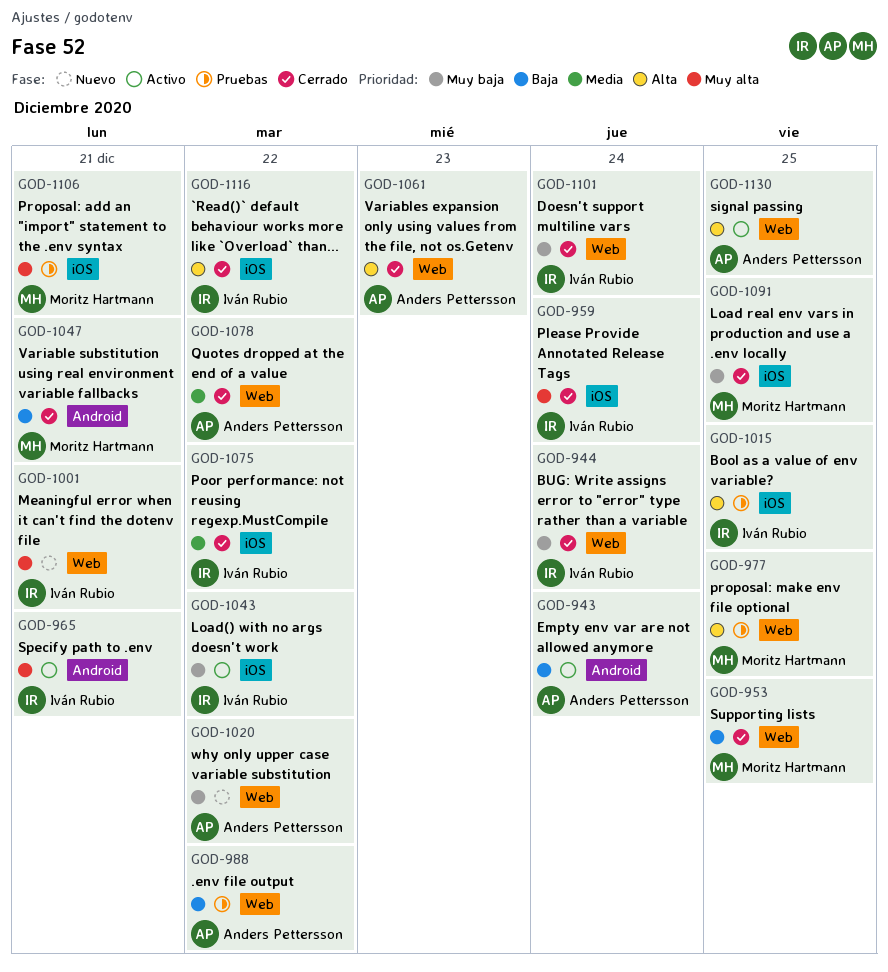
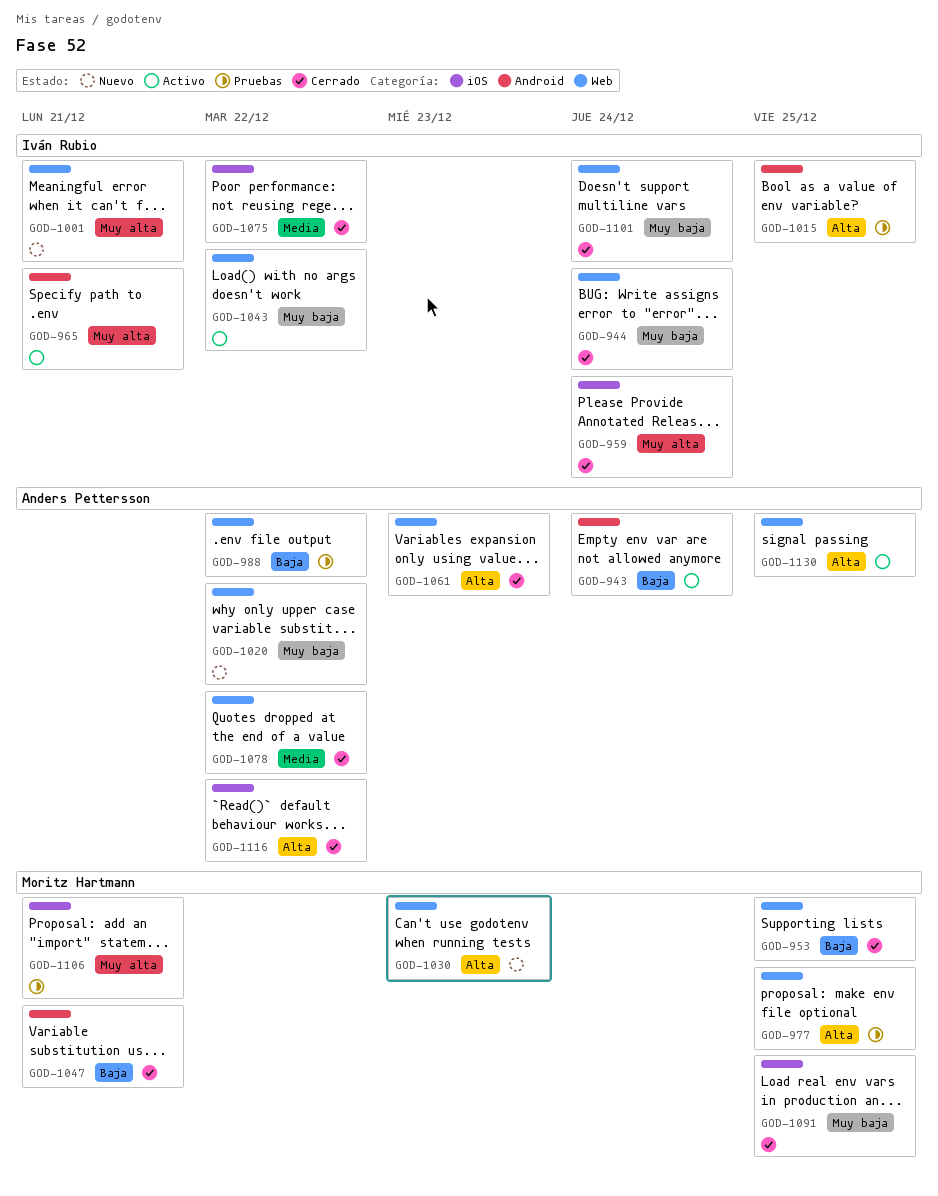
GOD-1015, label: iOS -> Android
GOD-1030: none -> present
GOD-1043, label: iOS -> Web
GOD-1116, owner: Iván Rubio -> Anders Pettersson

